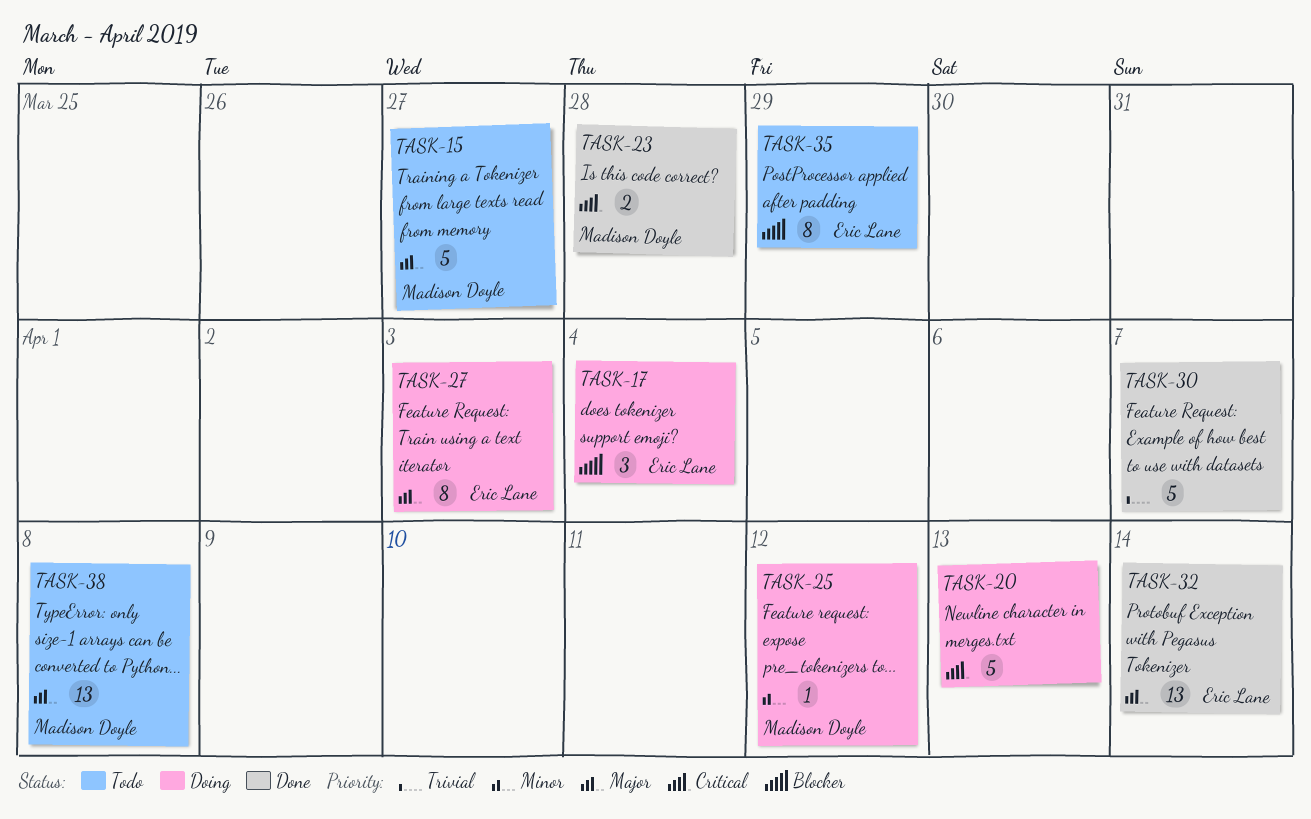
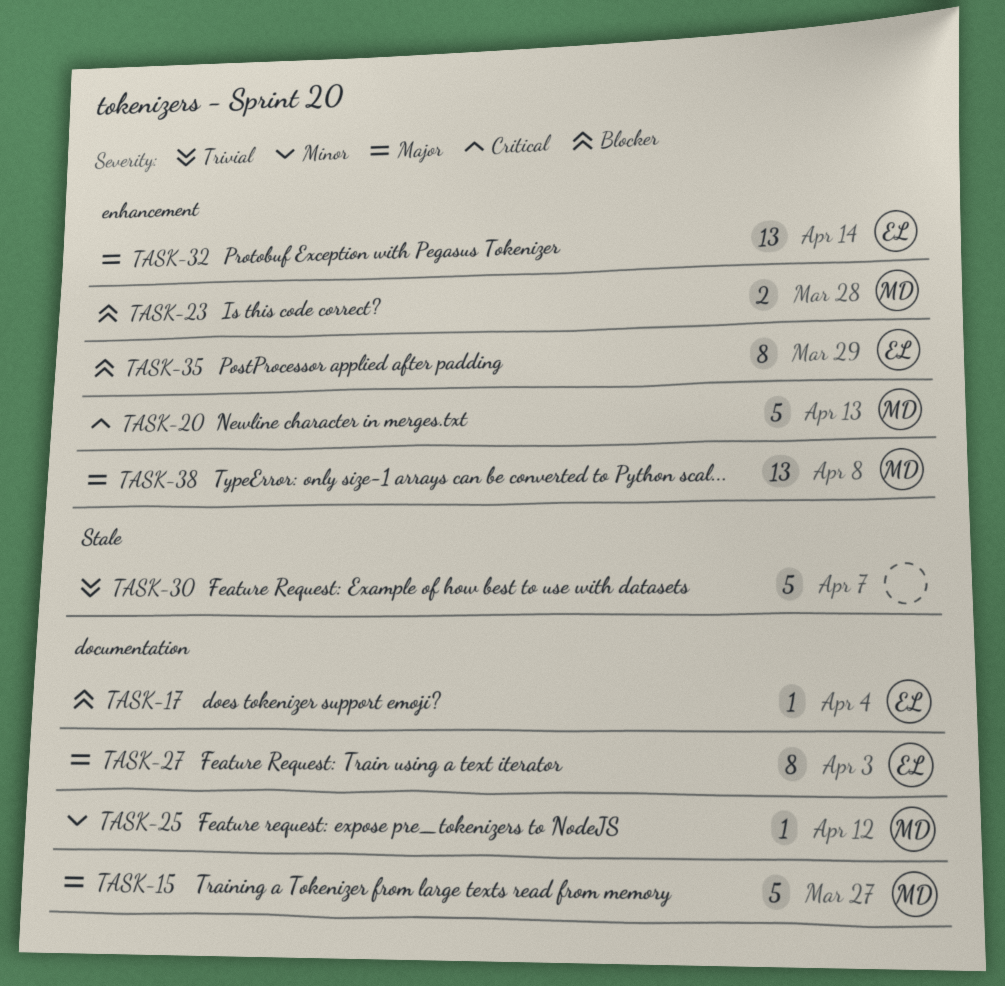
TASK-17, estimate: 3 -> 1
TASK-20, owner: none -> Madison Doyle
TASK-23, priority: Critical -> Blocker

